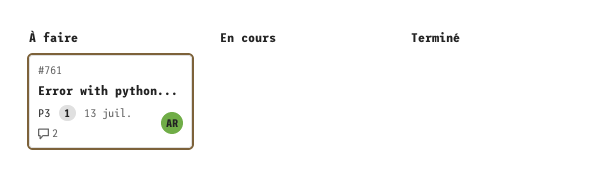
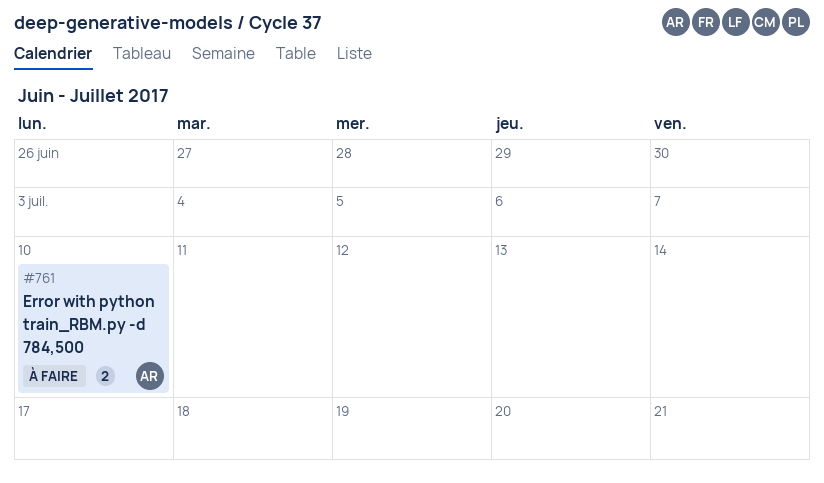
#761, estimate: 1 -> 2
#761, due: Jul 13 -> Jul 10

